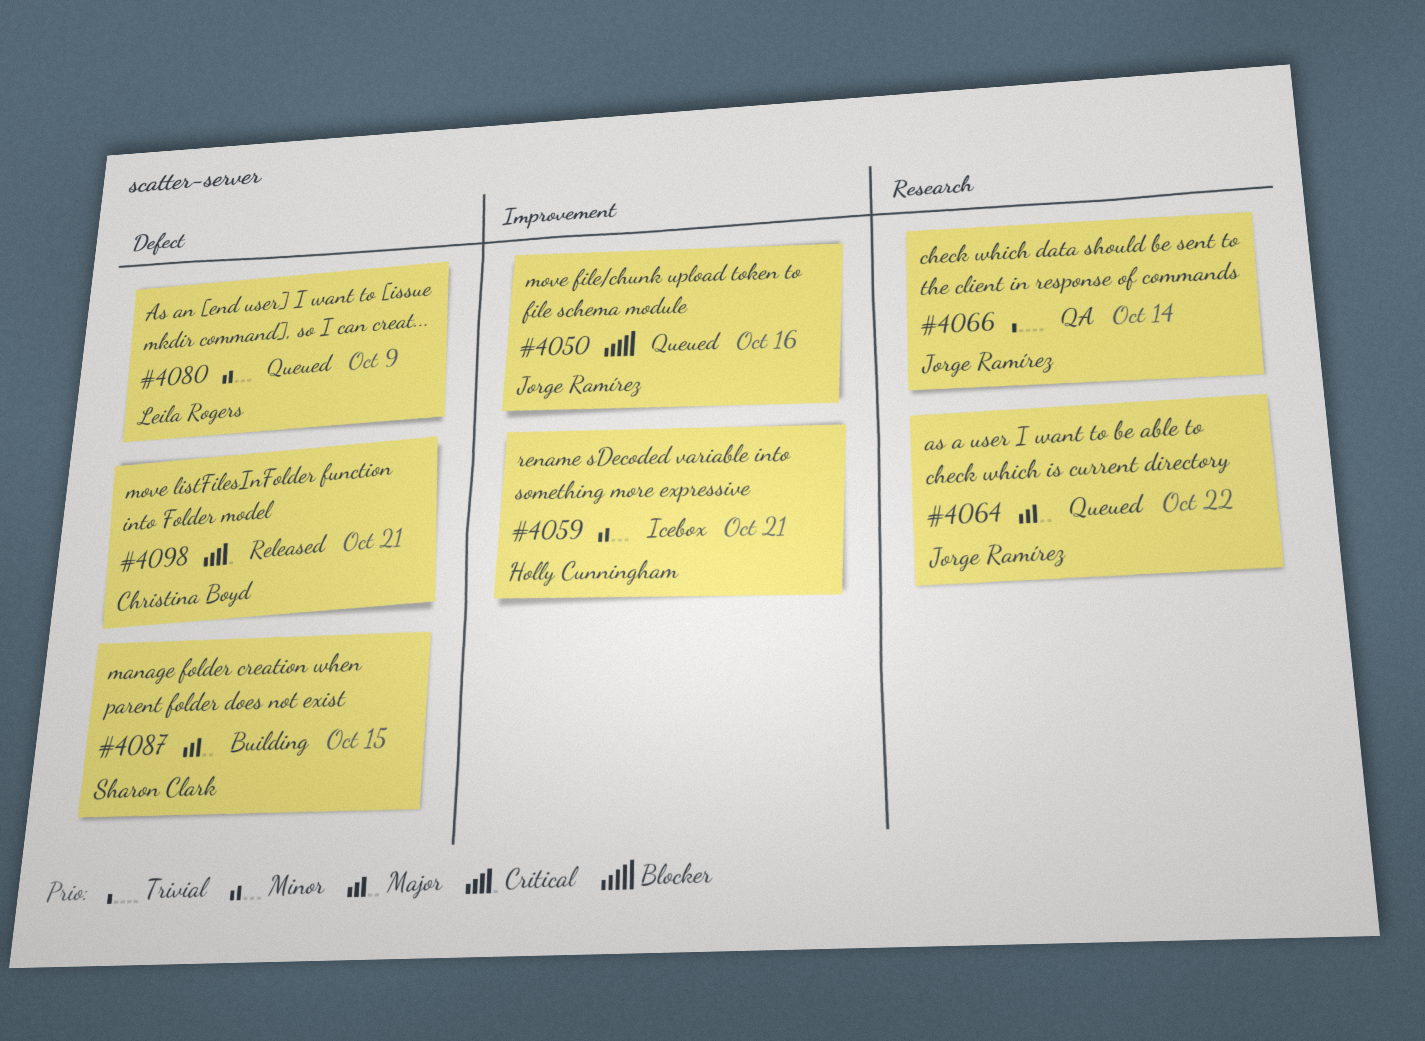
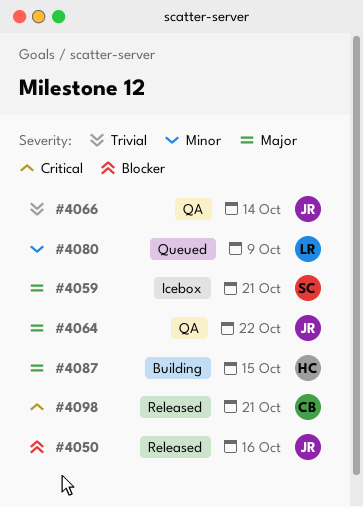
#4050, status: Queued -> Released
#4059, owner: Holly Cunningham -> Sharon Clark
#4059, priority: Minor -> Major
#4064, status: Queued -> QA
#4087, owner: Sharon Clark -> Holly Cunningham

